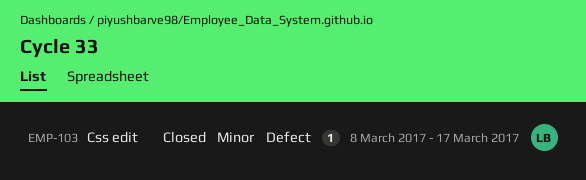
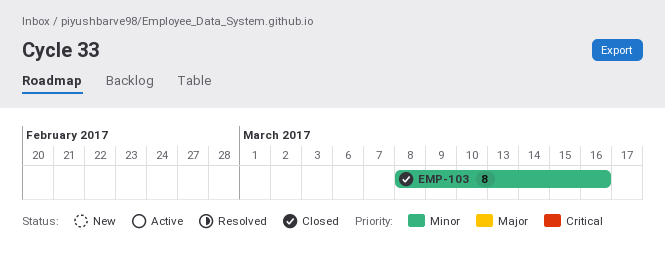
EMP-103, estimate: 1 -> 8
EMP-103, due: Mar 17 -> Mar 16

